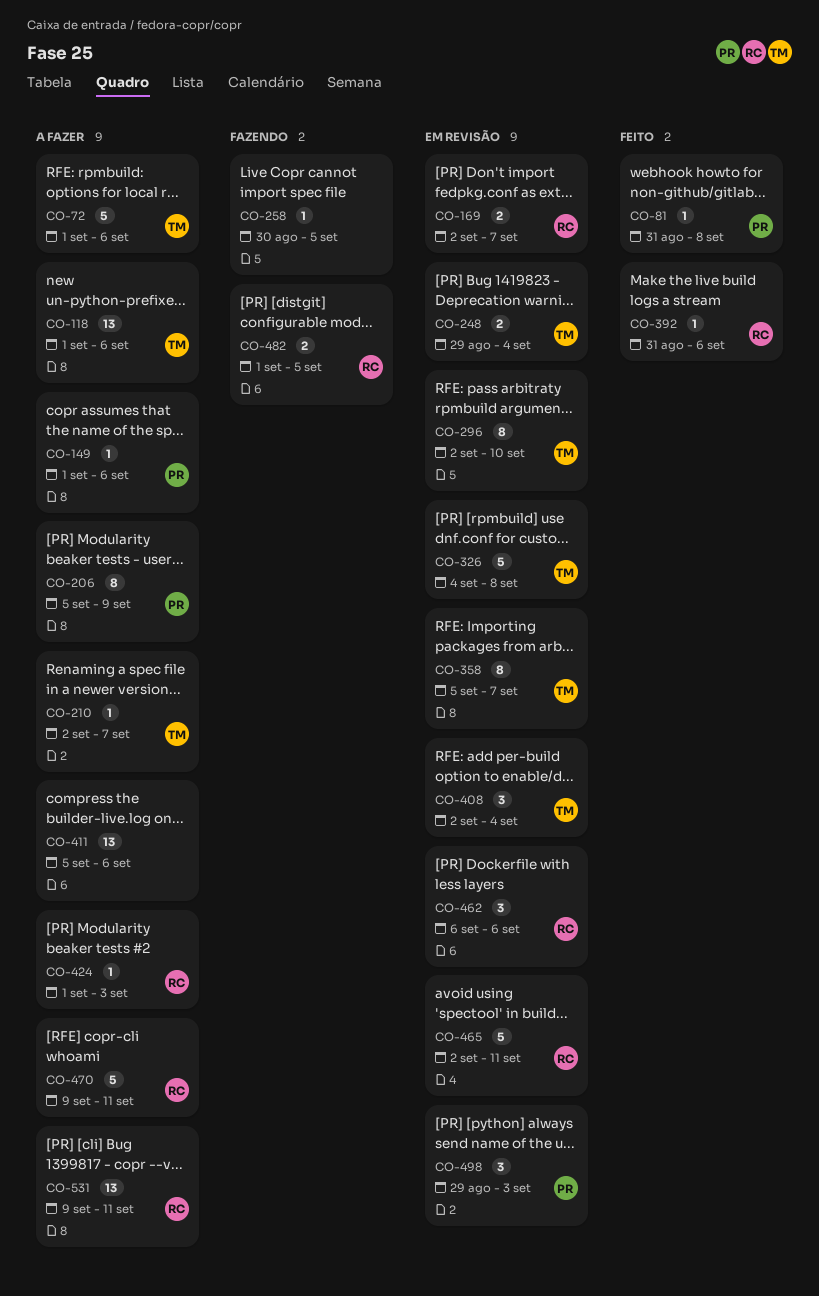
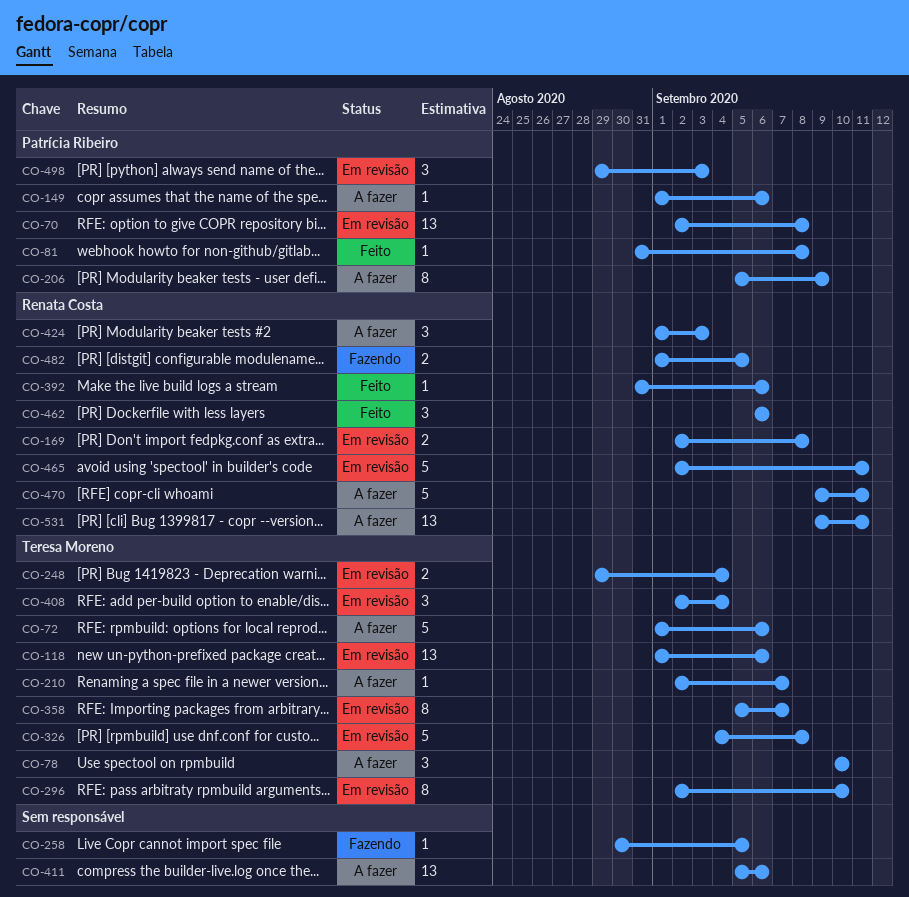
CO-70: none -> present
CO-78: none -> present
CO-118, status: A fazer -> Em revisão
CO-169, due: Sep 7 -> Sep 8
CO-424, estimate: 1 -> 3
CO-462, status: Em revisão -> Feito

